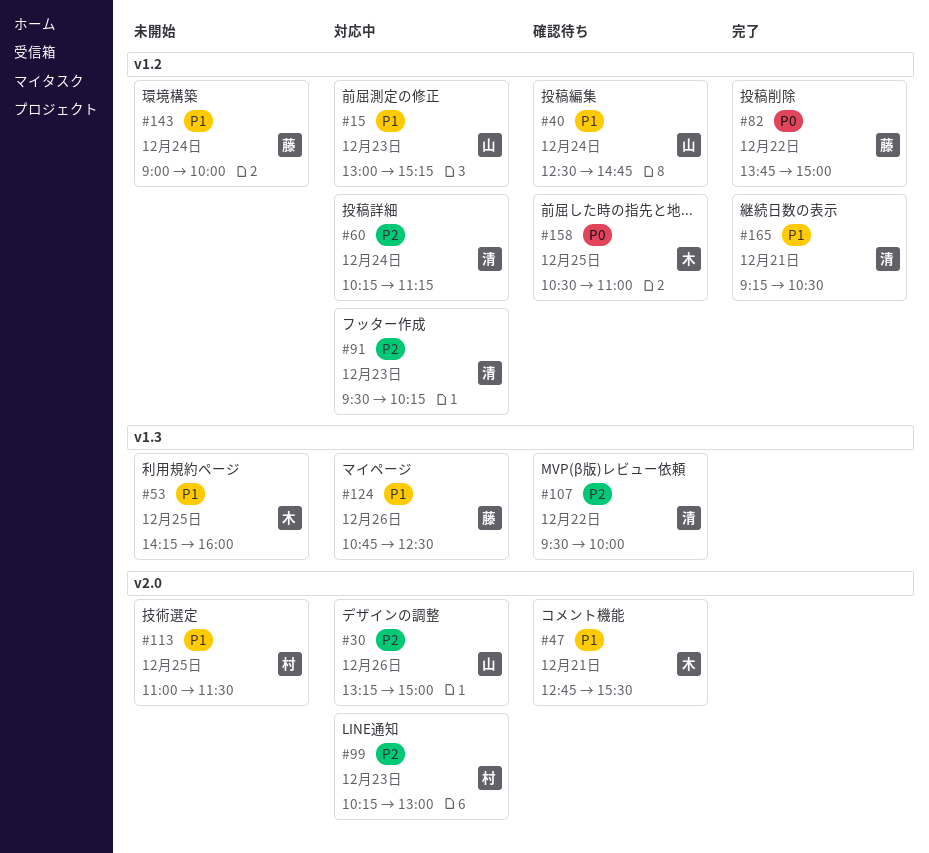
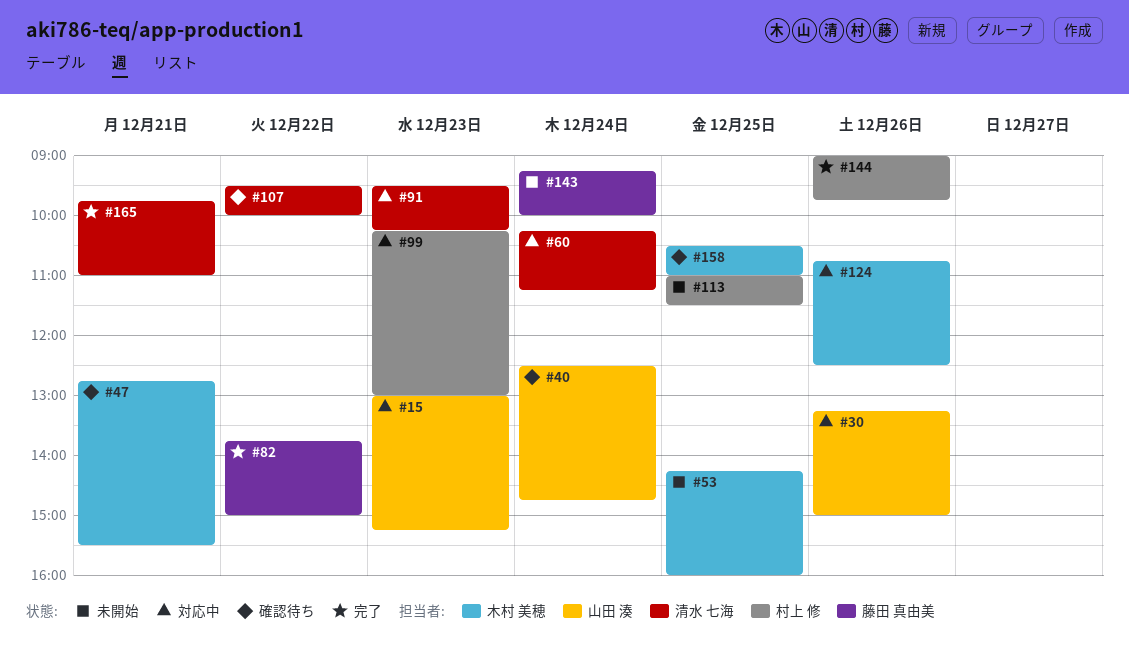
#124, owner: 藤田 真由美 -> 木村 美穂
#143, begins: 09:00 -> 09:15
#144: none -> present
#165, begins: 09:15 -> 09:45
#165, ends: 10:30 -> 11:00

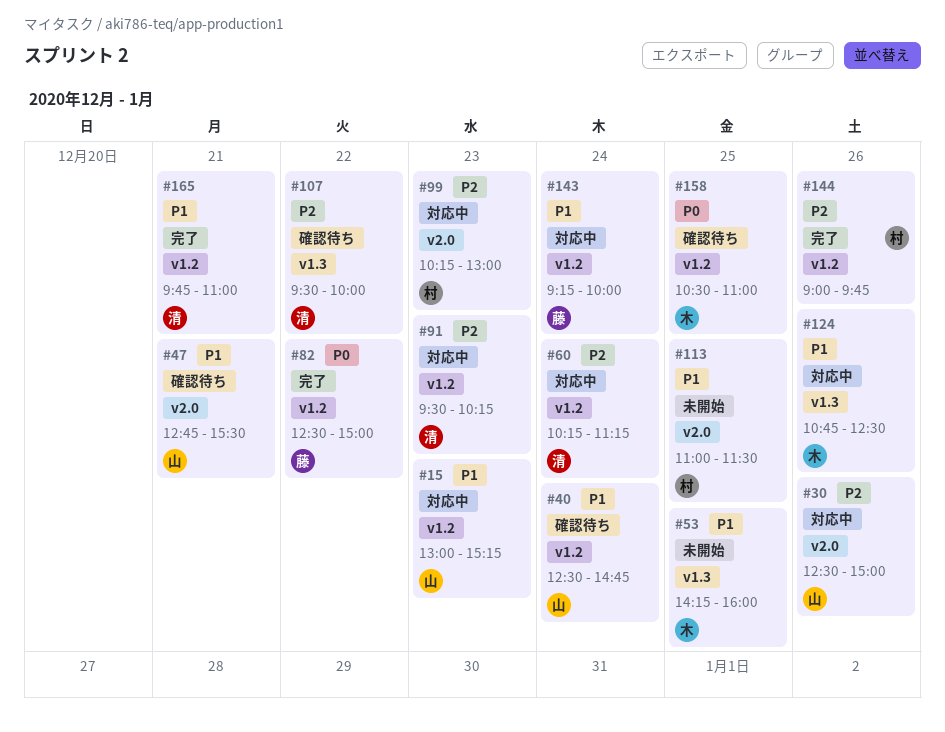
#30, begins: 13:15 -> 12:30
#47, owner: 木村 美穂 -> 山田 湊
#82, begins: 13:45 -> 12:30
#143, status: 未開始 -> 対応中

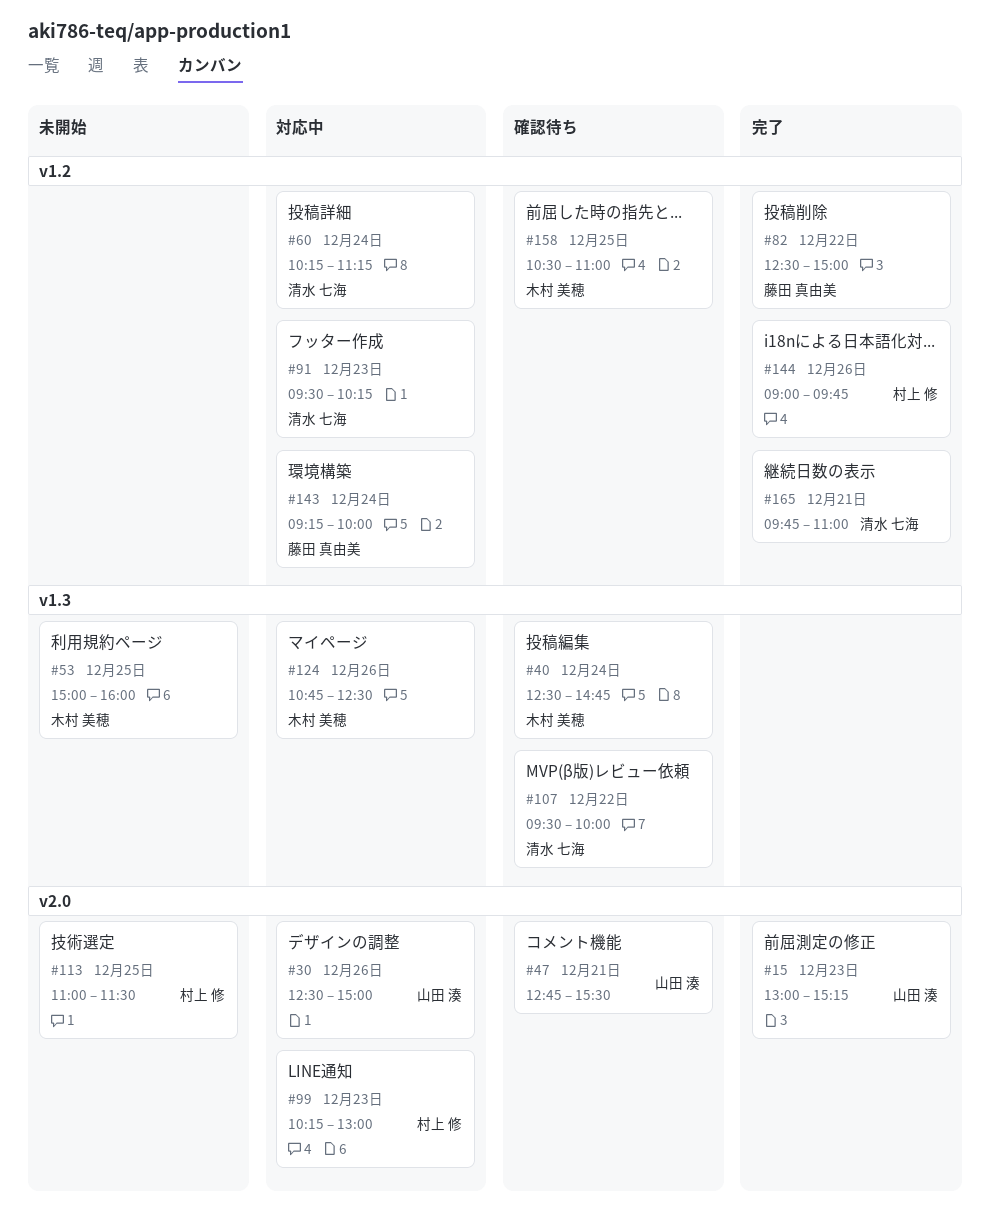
#15, status: 対応中 -> 完了
#15, label: v1.2 -> v2.0
#40, owner: 山田 湊 -> 木村 美穂
#40, label: v1.2 -> v1.3
#53, begins: 14:15 -> 15:00

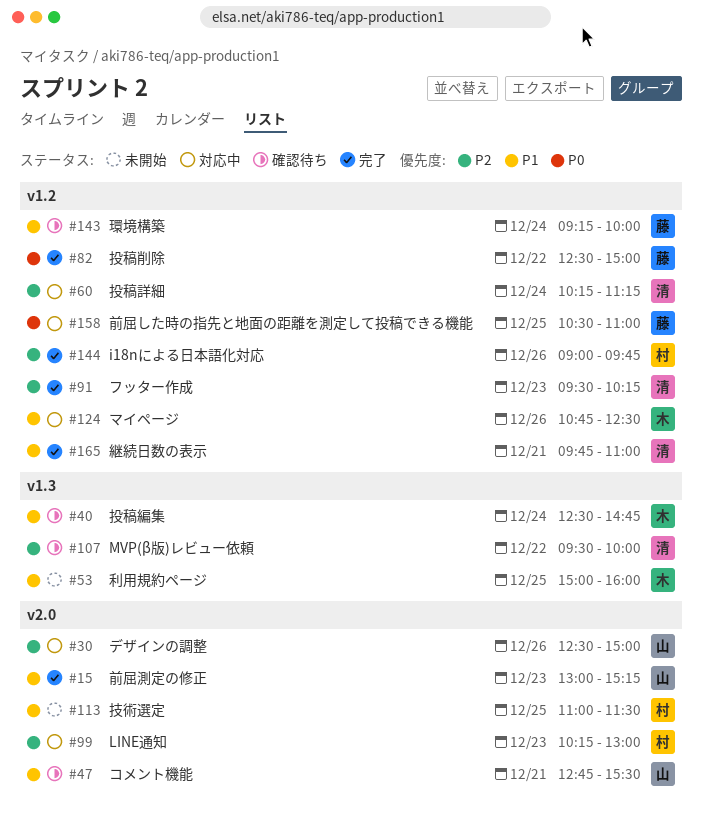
#91, status: 対応中 -> 完了
#124, label: v1.3 -> v1.2
#143, status: 対応中 -> 確認待ち
#158, status: 確認待ち -> 対応中
#158, owner: 木村 美穂 -> 藤田 真由美

